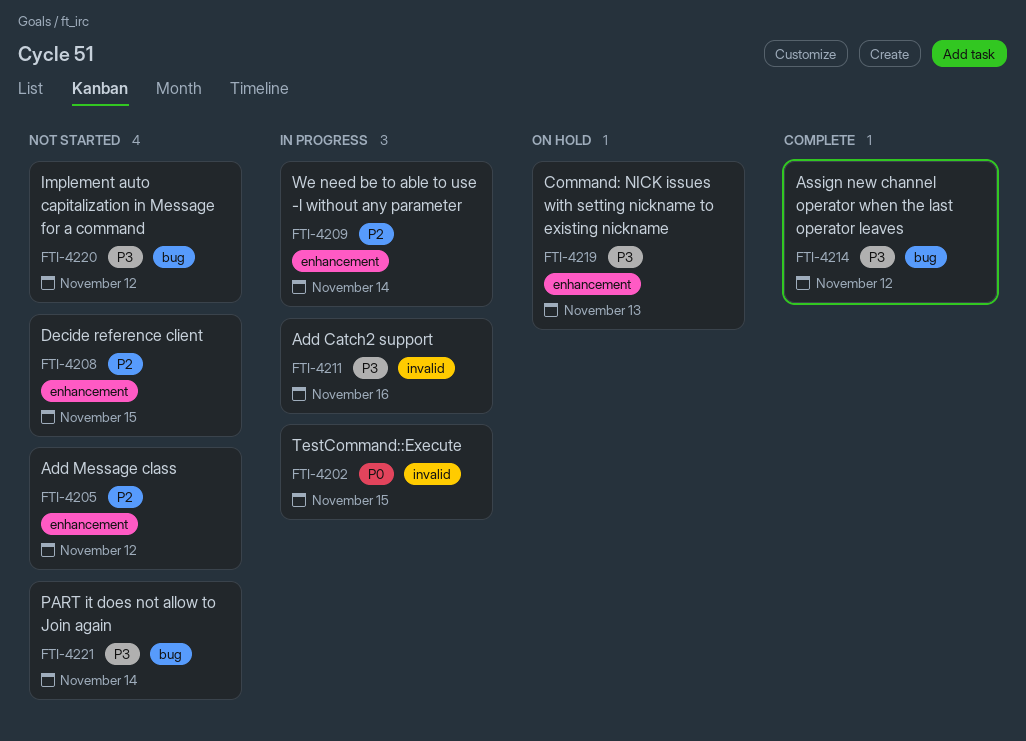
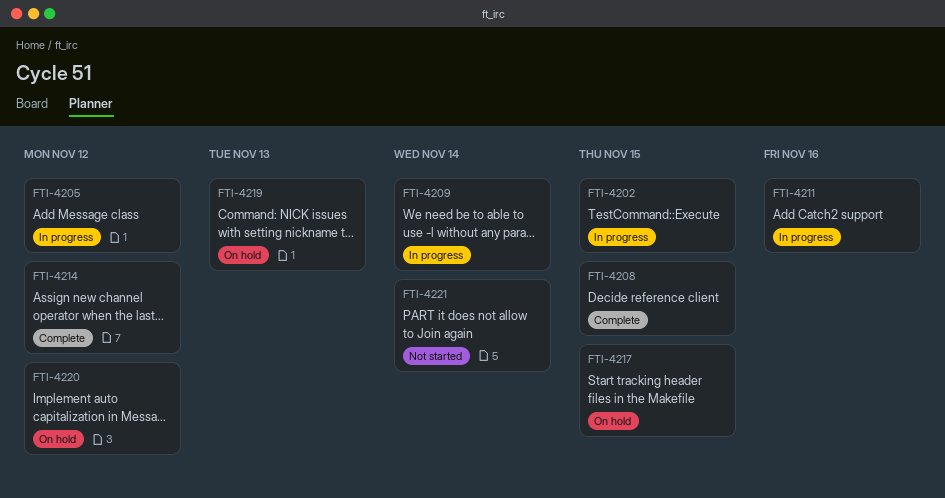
FTI-4205, status: Not started -> In progress
FTI-4208, status: Not started -> Complete
FTI-4217: none -> present
FTI-4220, status: Not started -> On hold

